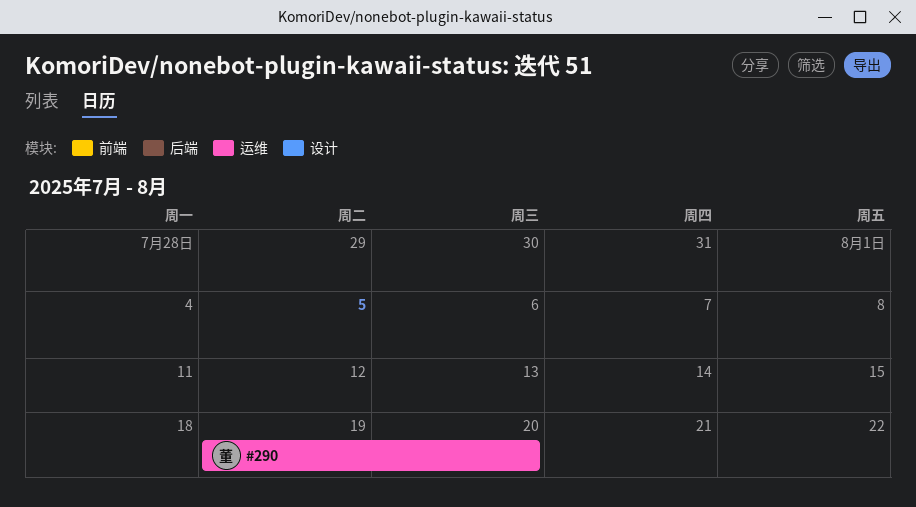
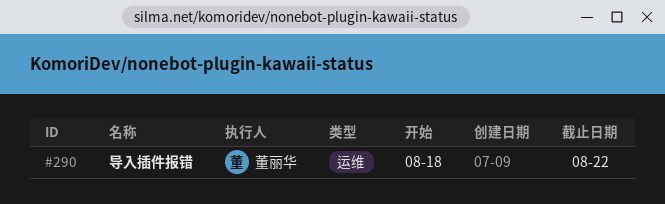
#290, start: Aug 19 -> Aug 18
#290, due: Aug 20 -> Aug 22

